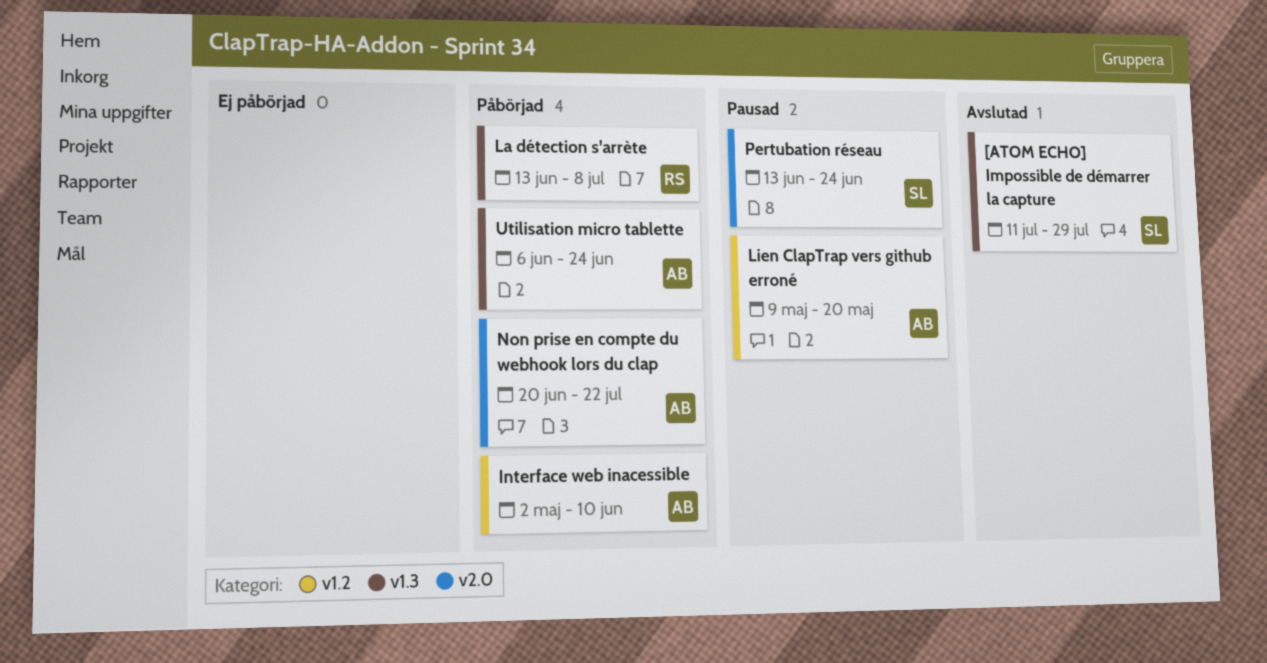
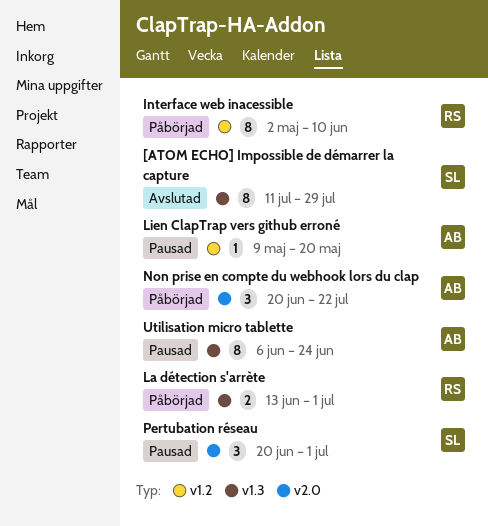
Interface web inacessible, owner: AB -> RS
La détection s'arrète, due: Jul 8 -> Jul 1
Pertubation réseau, start: Jun 13 -> Jun 20
Pertubation réseau, due: Jun 24 -> Jul 1
Utilisation micro tablette, status: Påbörjad -> Pausad

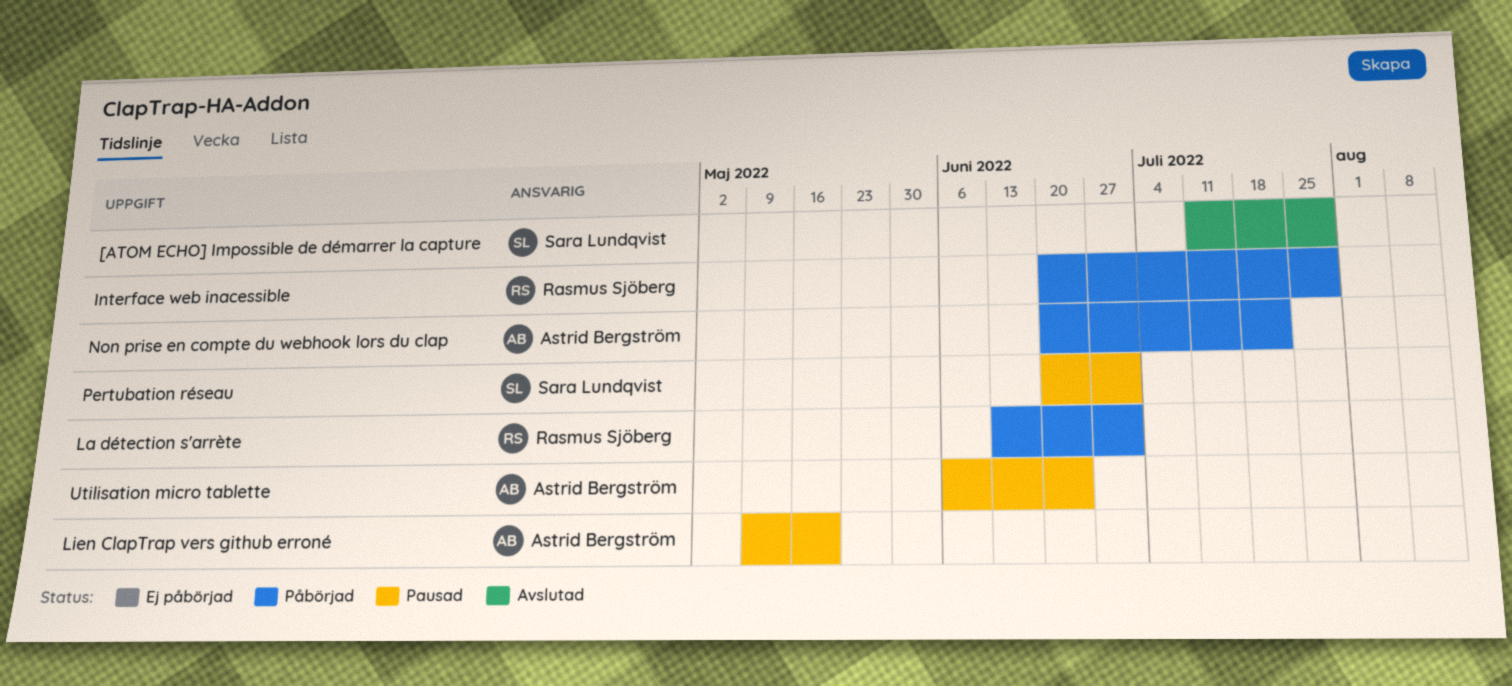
Interface web inacessible, start: May 2 -> Jun 20
Interface web inacessible, due: Jun 10 -> Jul 29

